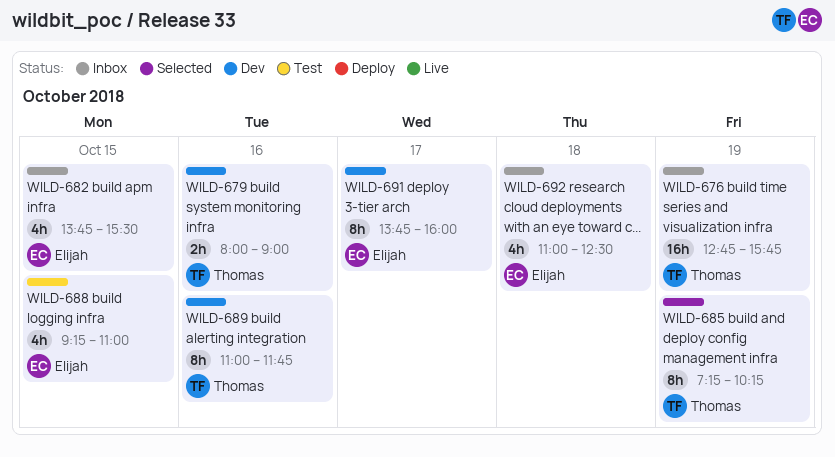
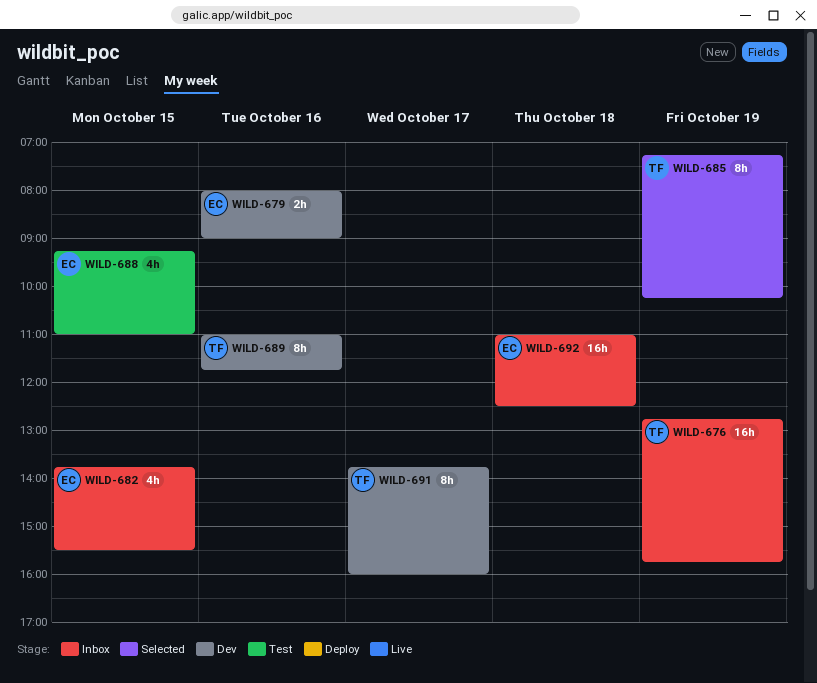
WILD-679, owner: Thomas -> Elijah
WILD-691, owner: Elijah -> Thomas
WILD-692, estimate: 4h -> 16h

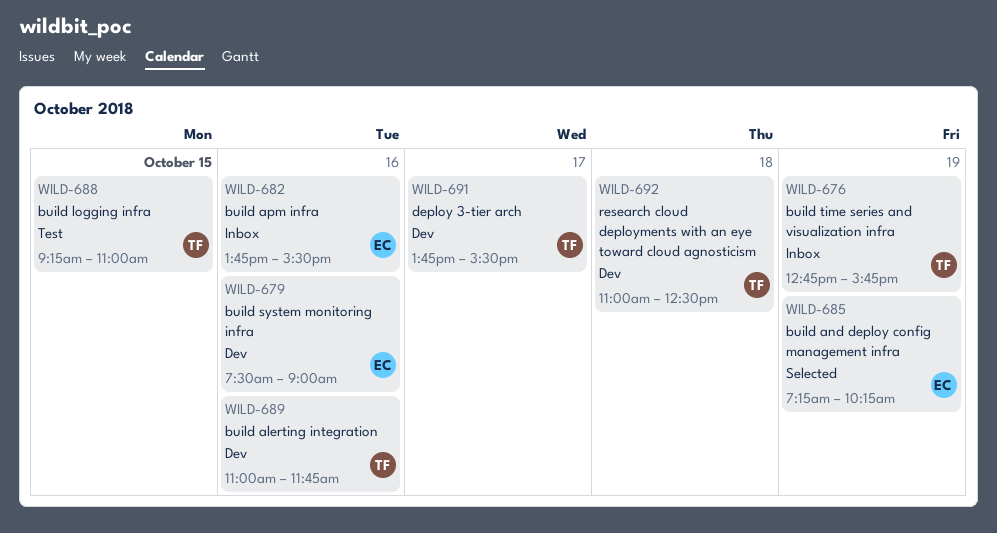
WILD-679, begins: 08:00 -> 07:30
WILD-682, day: Oct 15 -> Oct 16
WILD-685, owner: TF -> EC
WILD-688, owner: EC -> TF
WILD-691, ends: 16:00 -> 15:30
WILD-692, status: Inbox -> Dev
WILD-692, owner: EC -> TF

